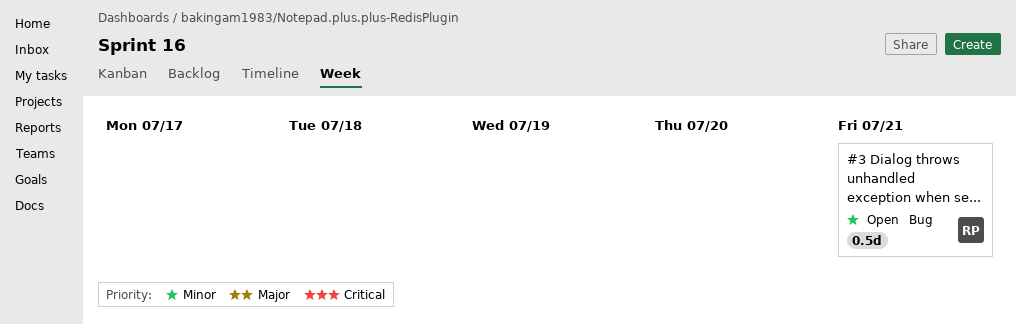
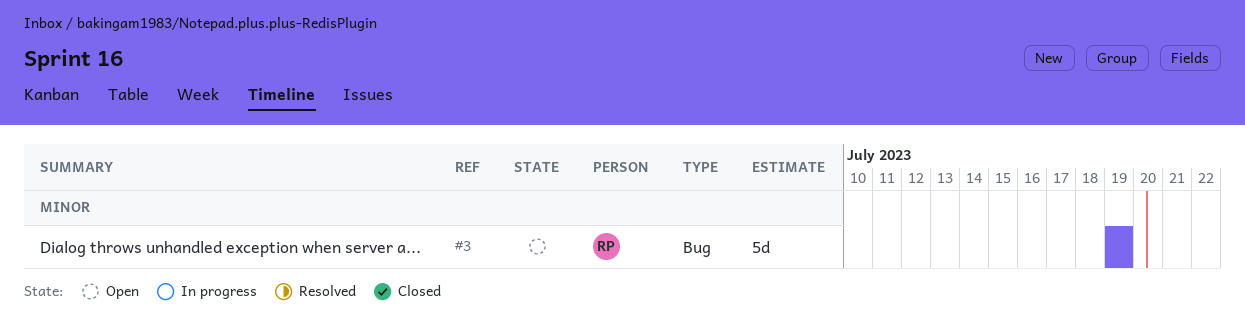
#3, estimate: 0.5d -> 5d
#3, due: Jul 21 -> Jul 19

